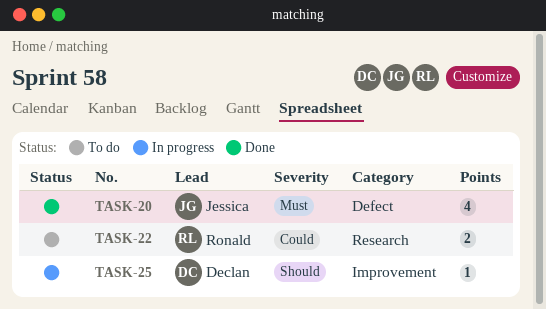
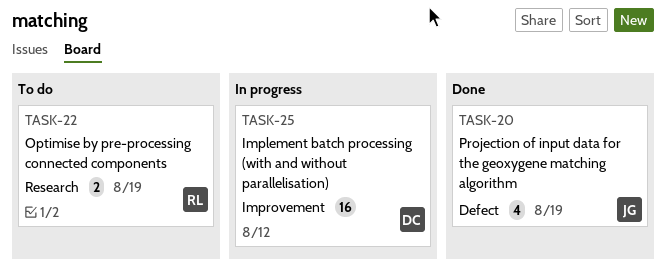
TASK-25, estimate: 1 -> 16

